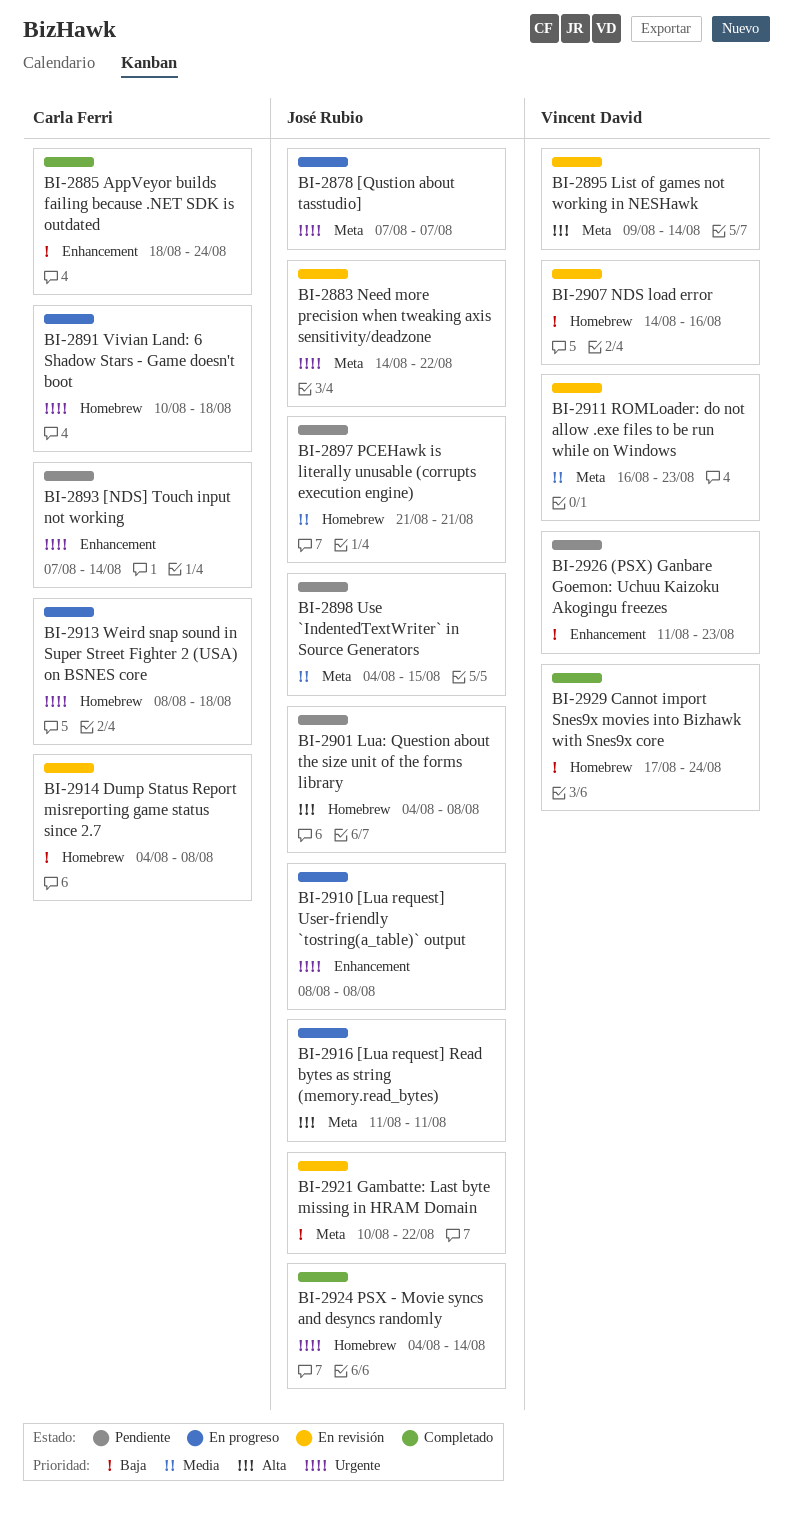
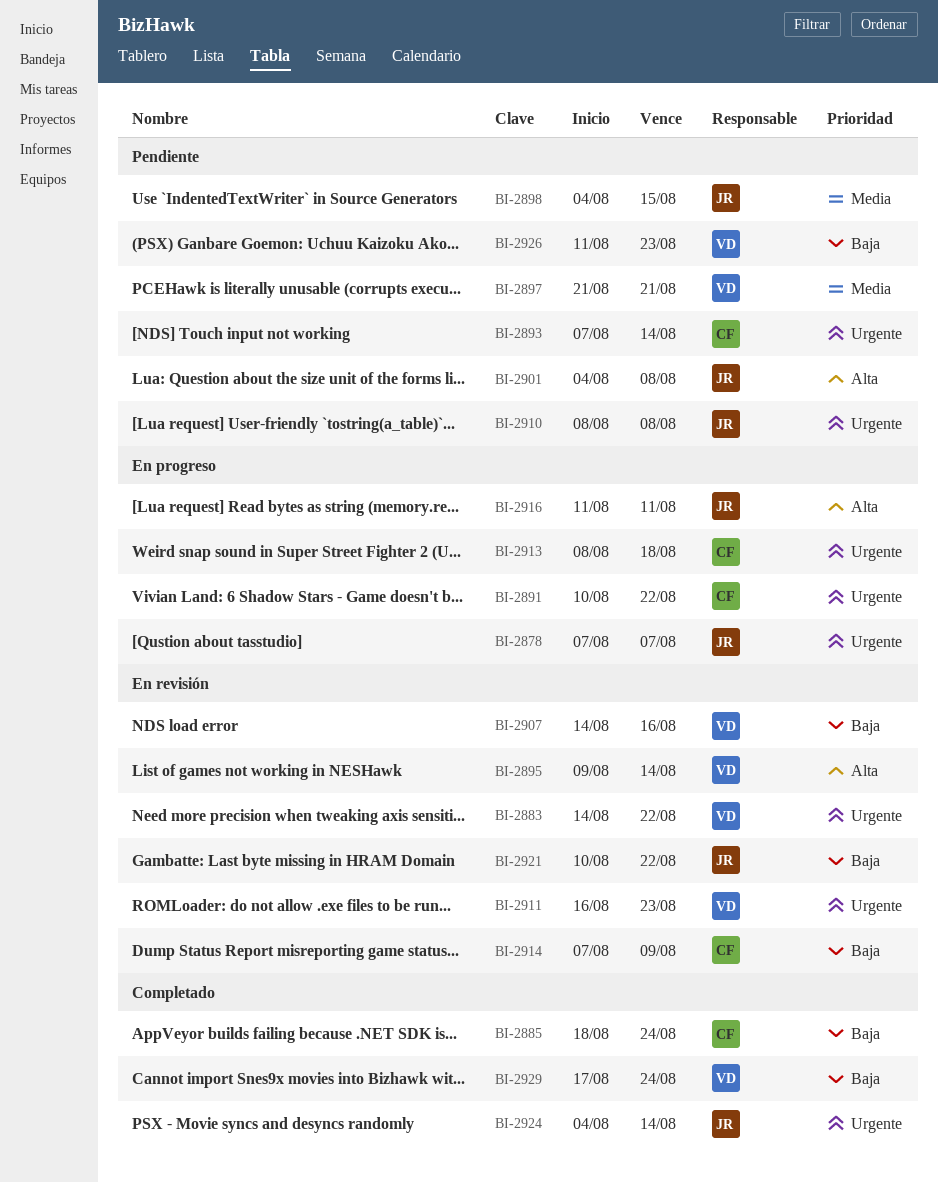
BI-2883, owner: José Rubio -> Vincent David
BI-2891, due: Aug 18 -> Aug 22
BI-2897, owner: José Rubio -> Vincent David
BI-2910, status: En progreso -> Pendiente
BI-2911, priority: Media -> Urgente
BI-2914, start: Aug 4 -> Aug 7
BI-2914, due: Aug 8 -> Aug 9

